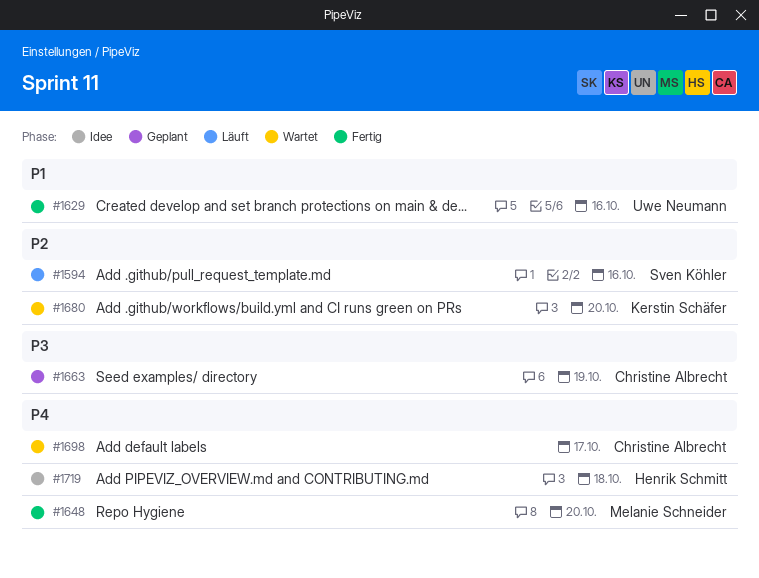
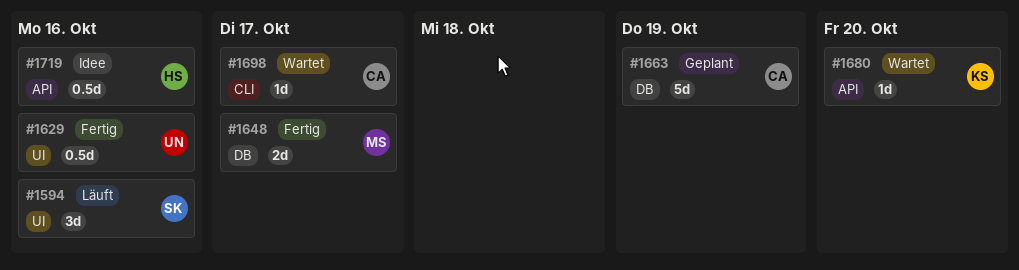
#1648, due: Oct 20 -> Oct 17
#1719, due: Oct 18 -> Oct 16

